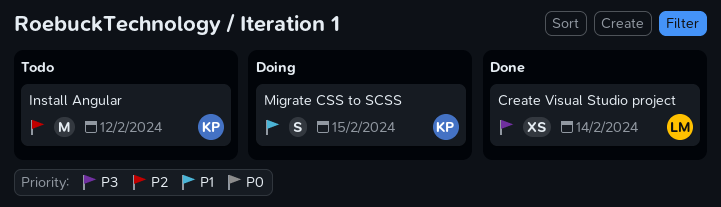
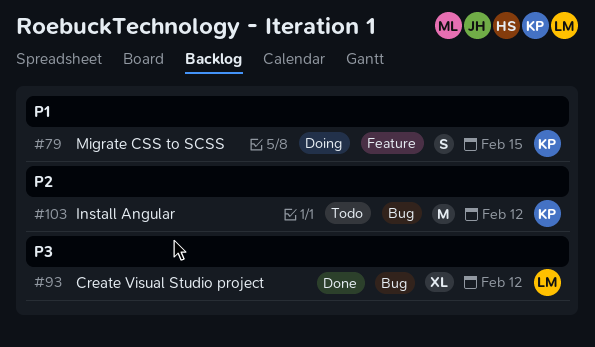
Create Visual Studio project, estimate: XS -> XL
Create Visual Studio project, due: Feb 14 -> Feb 12

